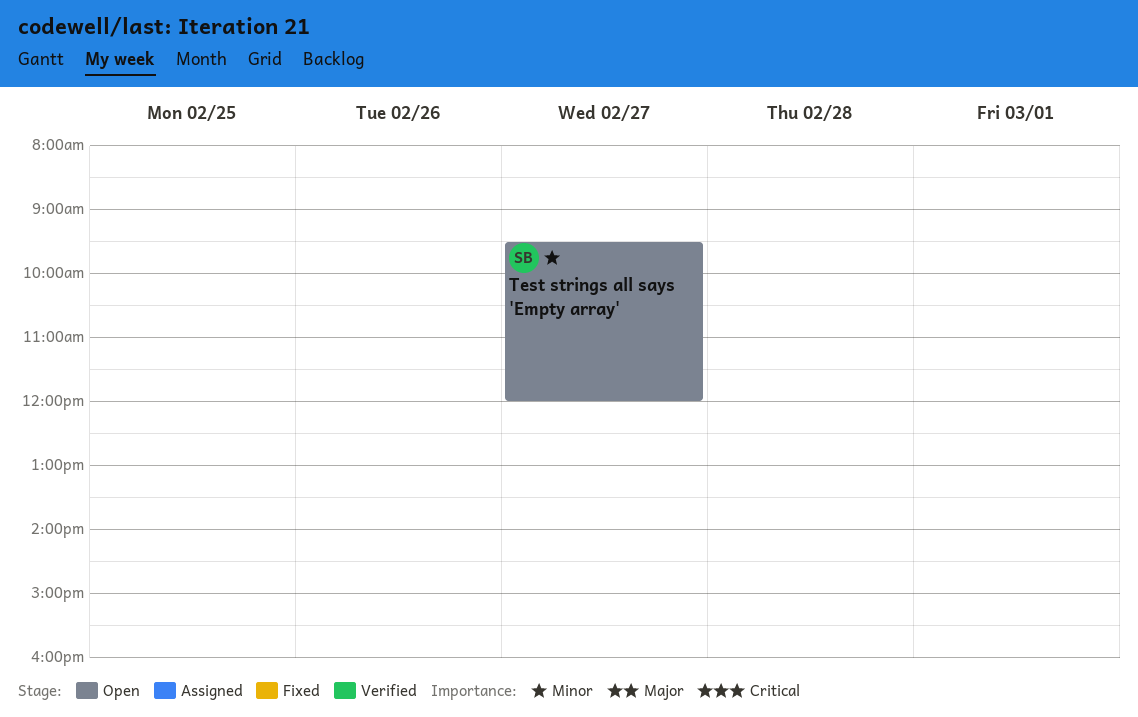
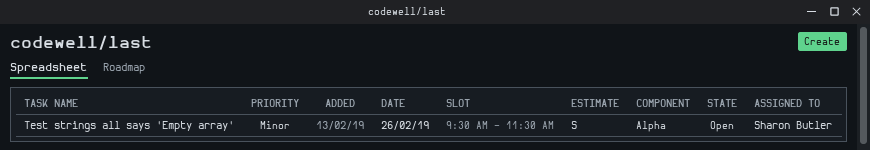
Test strings all says 'Empty array', day: Feb 27 -> Feb 26
Test strings all says 'Empty array', ends: 12:00 -> 11:30

